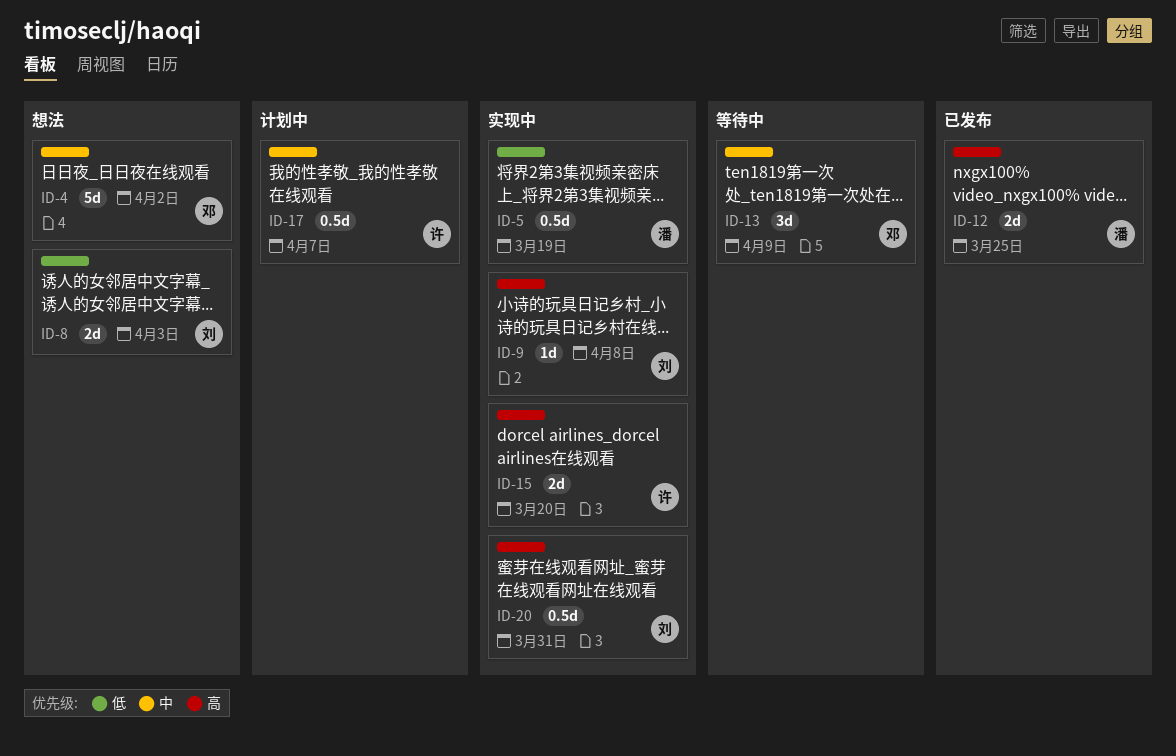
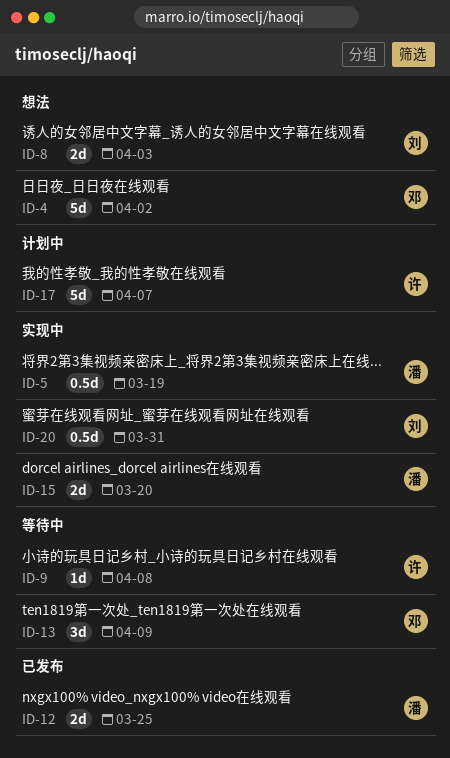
ID-9, status: 实现中 -> 等待中
ID-9, owner: 刘 -> 许
ID-15, owner: 许 -> 潘
ID-17, estimate: 0.5d -> 5d

